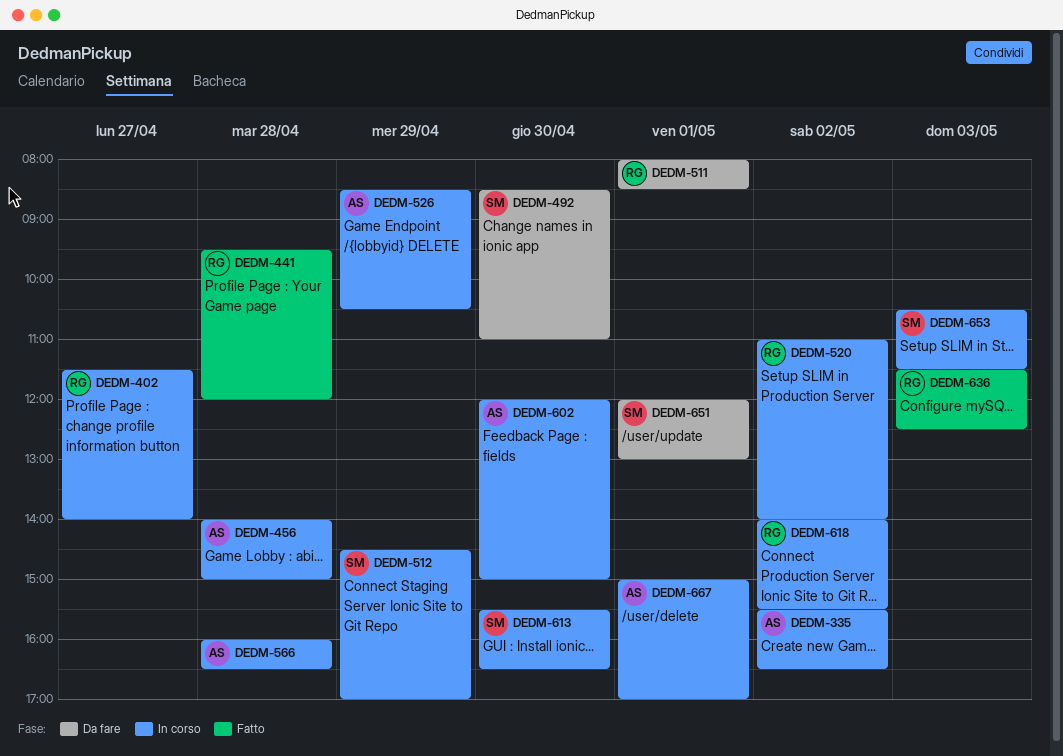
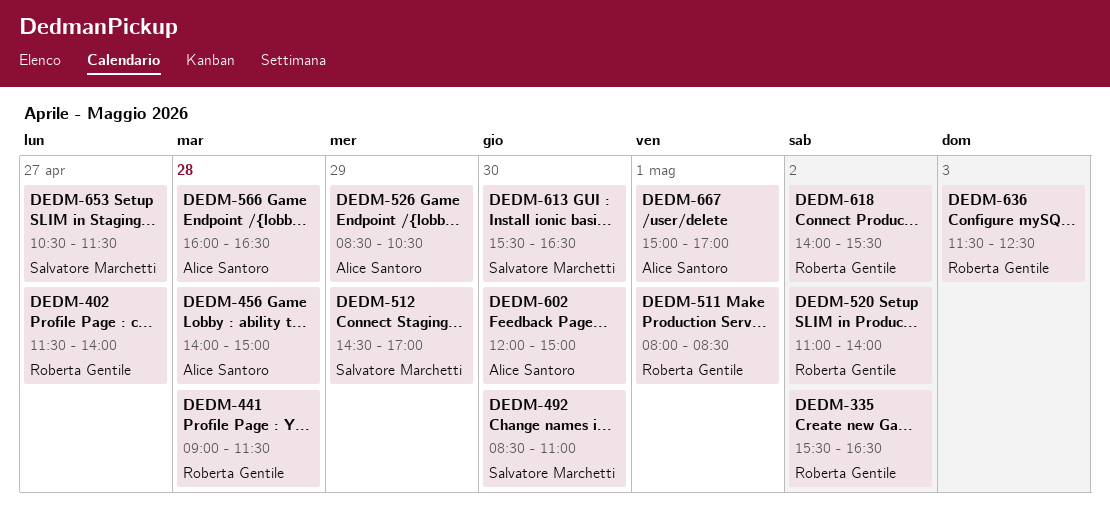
DEDM-335, owner: Alice Santoro -> Roberta Gentile
DEDM-441, begins: 09:30 -> 09:00
DEDM-441, ends: 12:00 -> 11:30
DEDM-651: present -> none
DEDM-653, day: May 3 -> Apr 27

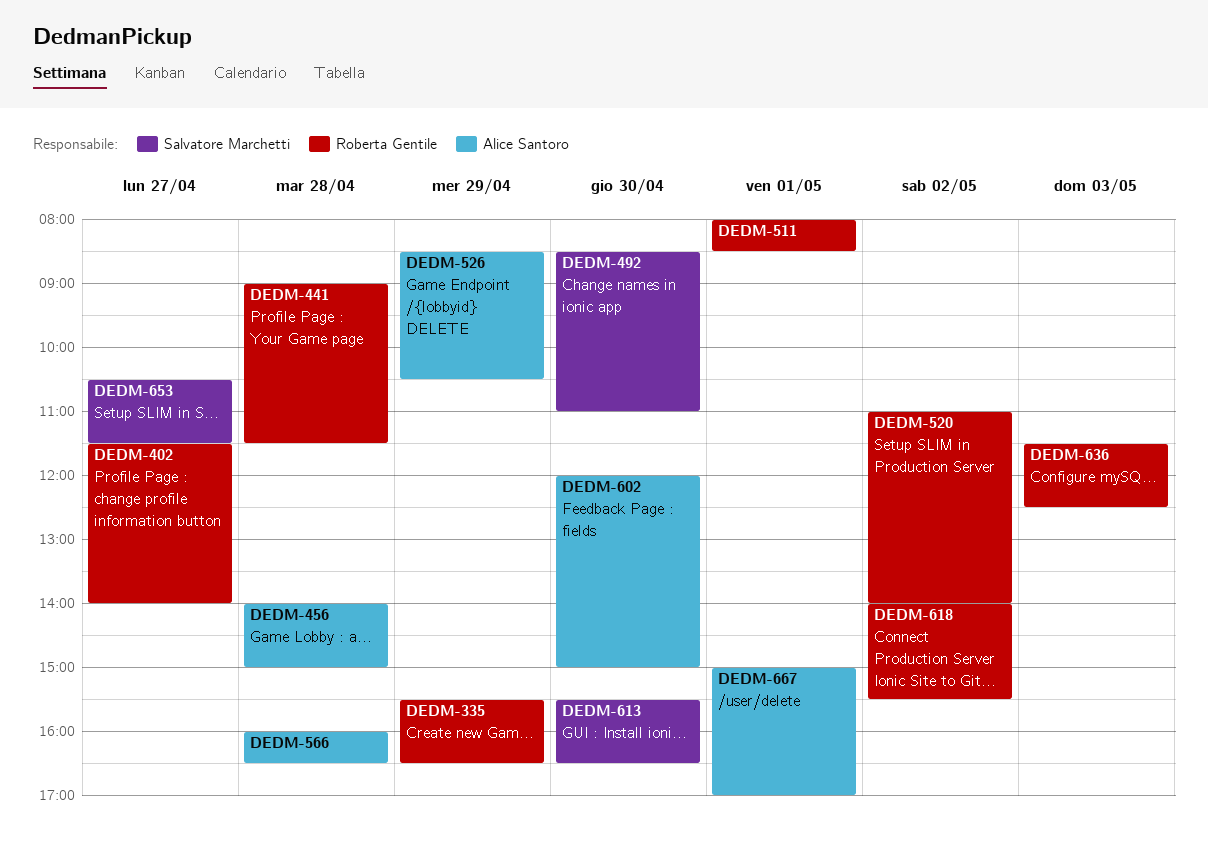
DEDM-335, day: May 2 -> Apr 29
DEDM-512: present -> none

